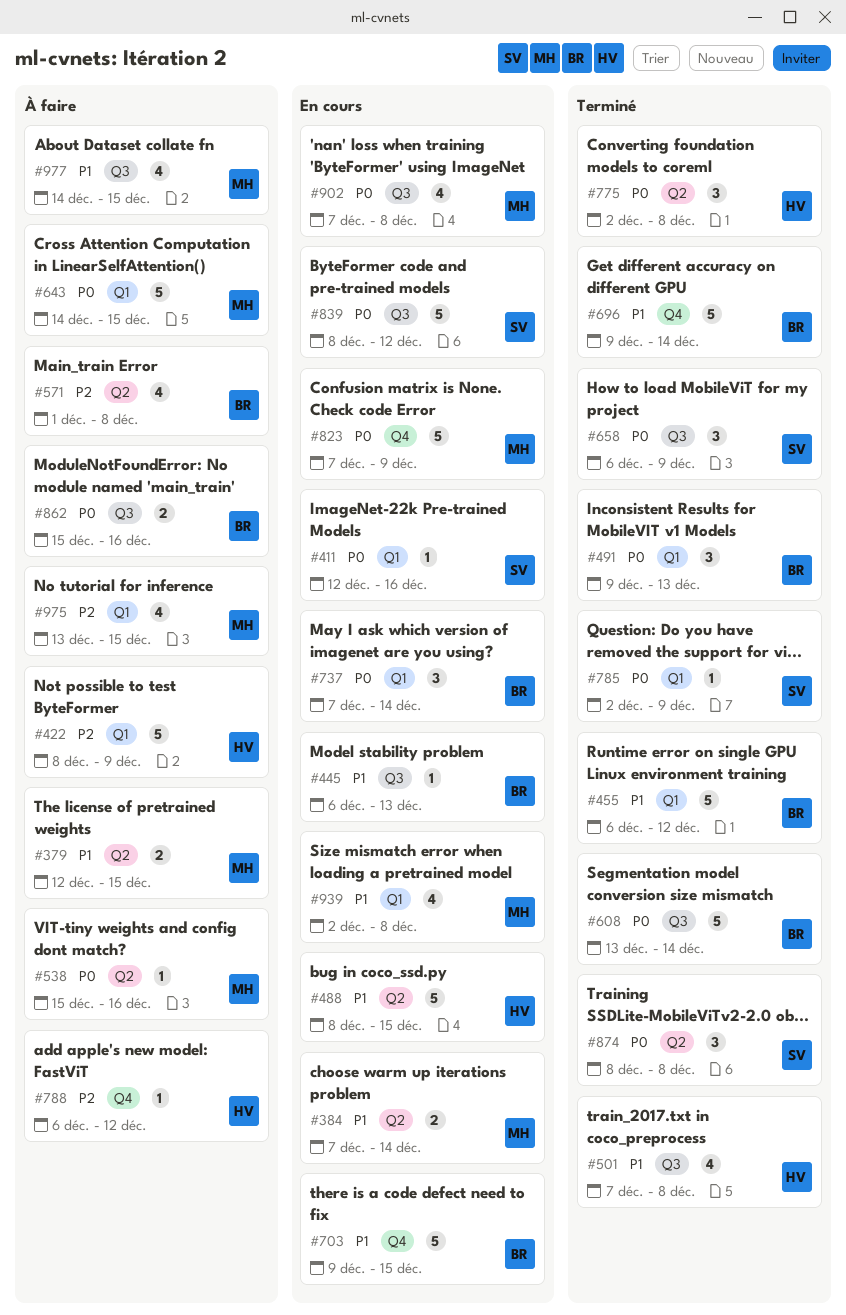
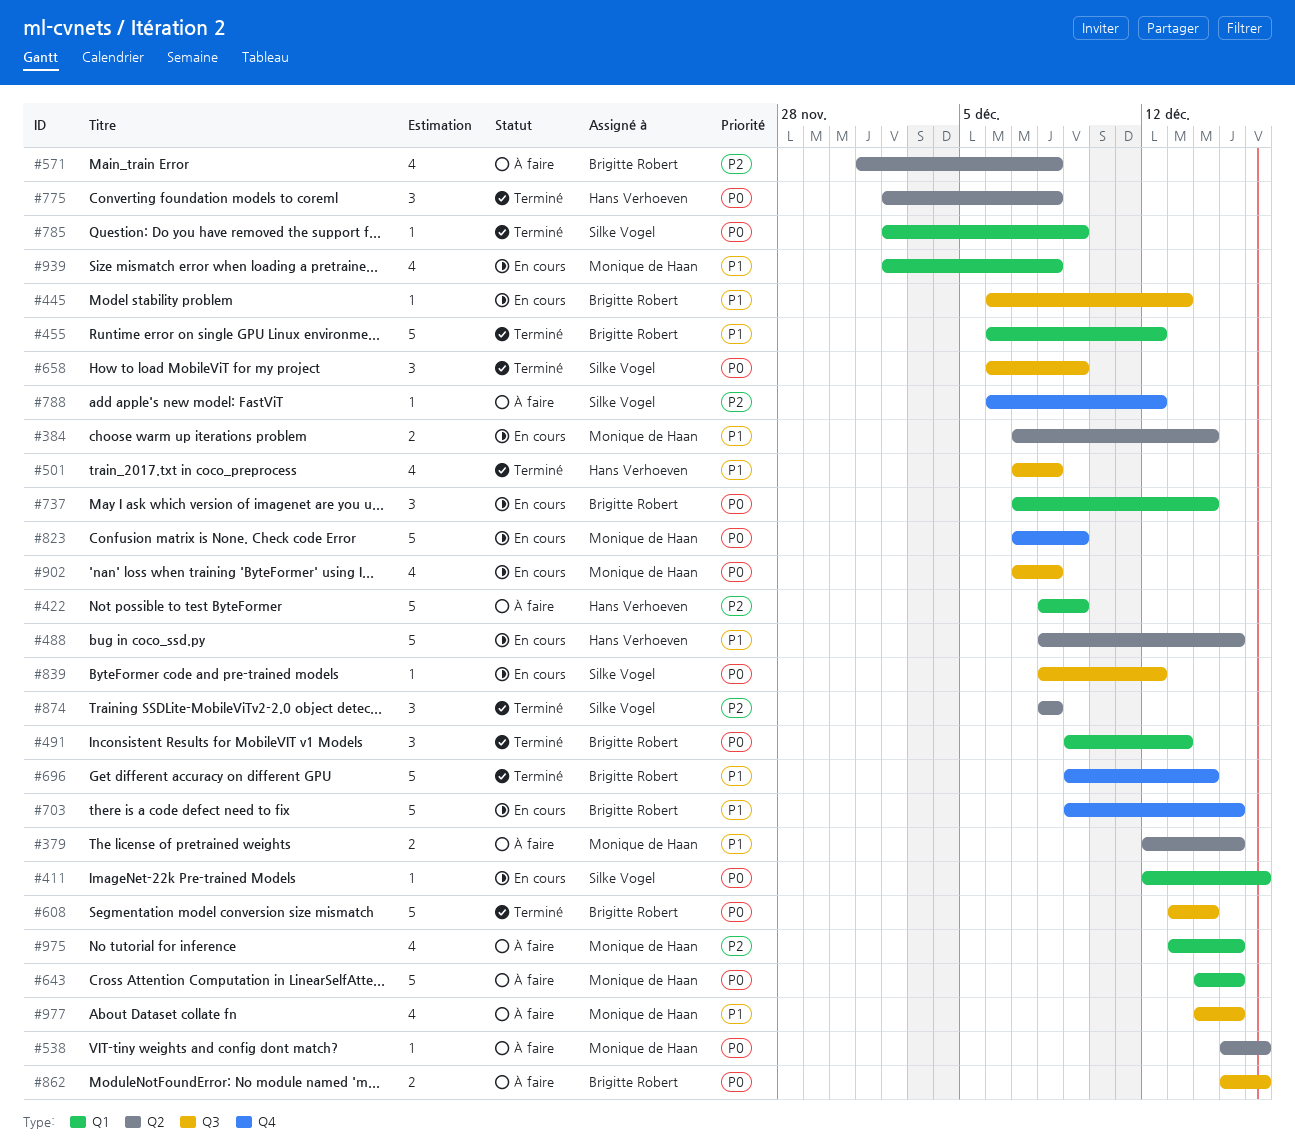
#788, owner: Hans Verhoeven -> Silke Vogel
#839, estimate: 5 -> 1
#874, priority: P0 -> P2

